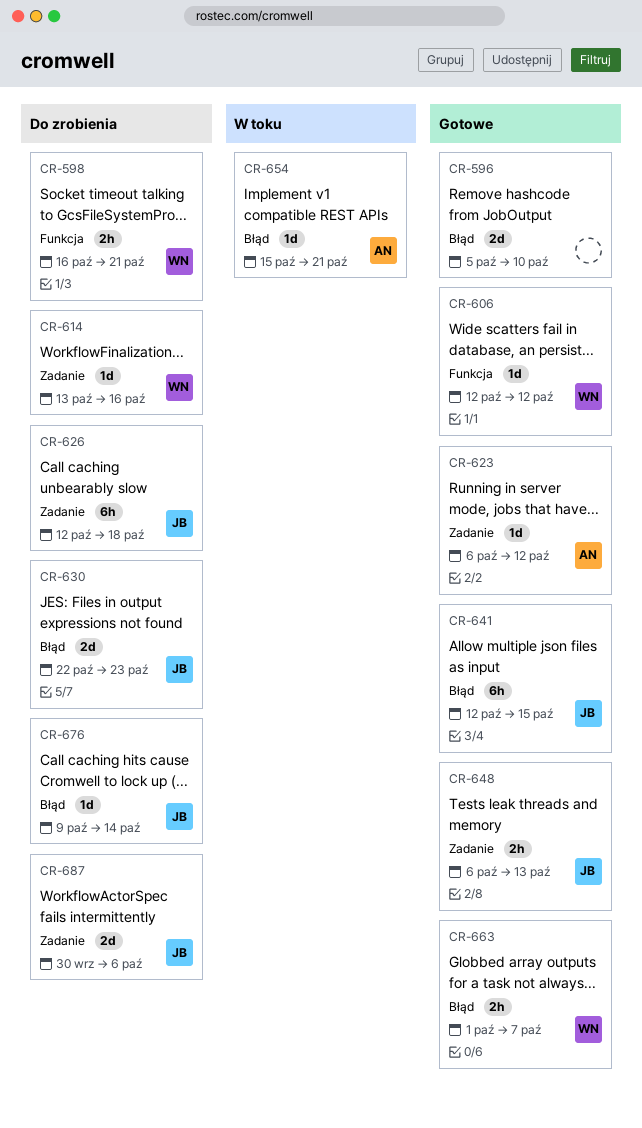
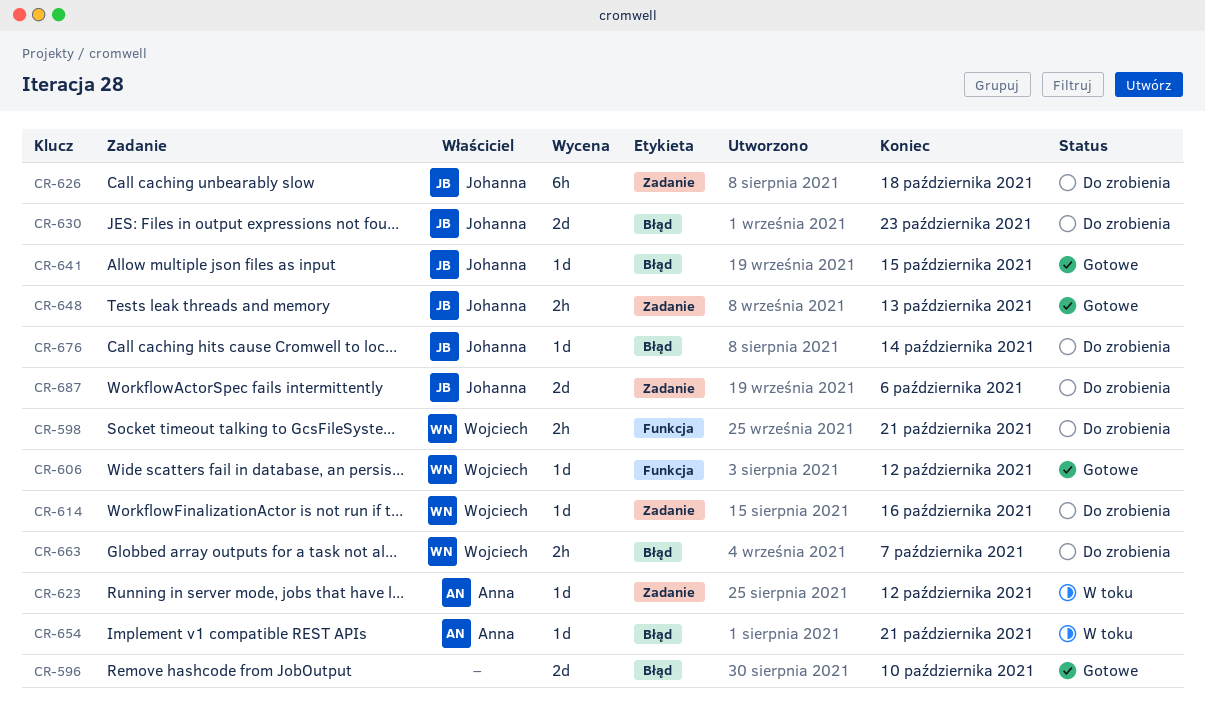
CR-623, status: Gotowe -> W toku
CR-641, estimate: 6h -> 1d
CR-663, status: Gotowe -> Do zrobienia

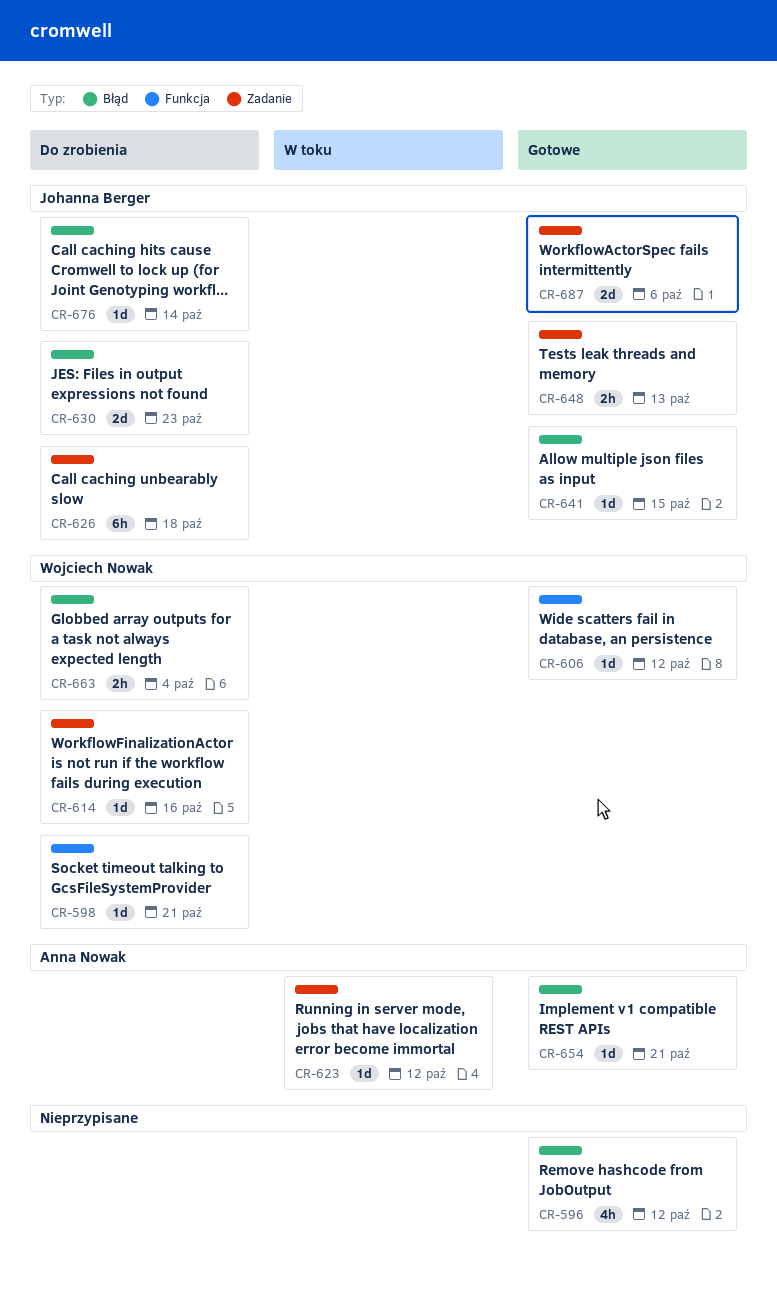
CR-596, estimate: 2d -> 4h
CR-596, due: Oct 10 -> Oct 12
CR-598, estimate: 2h -> 1d
CR-654, status: W toku -> Gotowe
CR-663, due: Oct 7 -> Oct 4
CR-687, status: Do zrobienia -> Gotowe

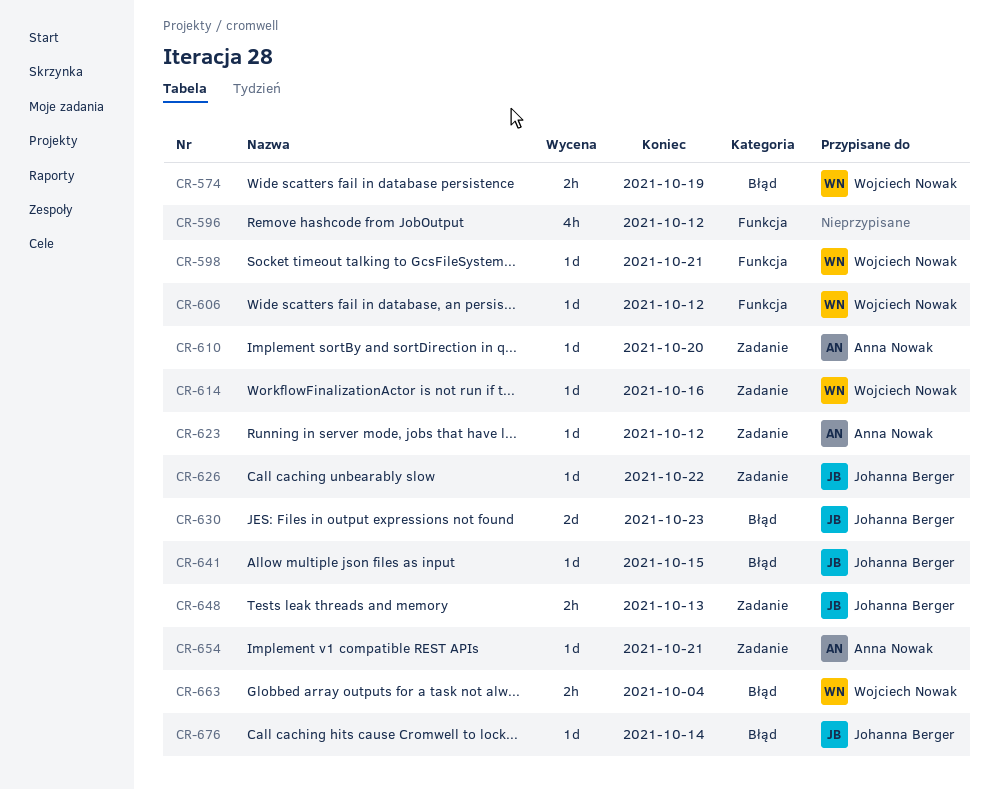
CR-574: none -> present
CR-596, label: Błąd -> Funkcja
CR-610: none -> present
CR-626, estimate: 6h -> 1d
CR-626, due: Oct 18 -> Oct 22
CR-654, label: Błąd -> Zadanie
CR-687: present -> none

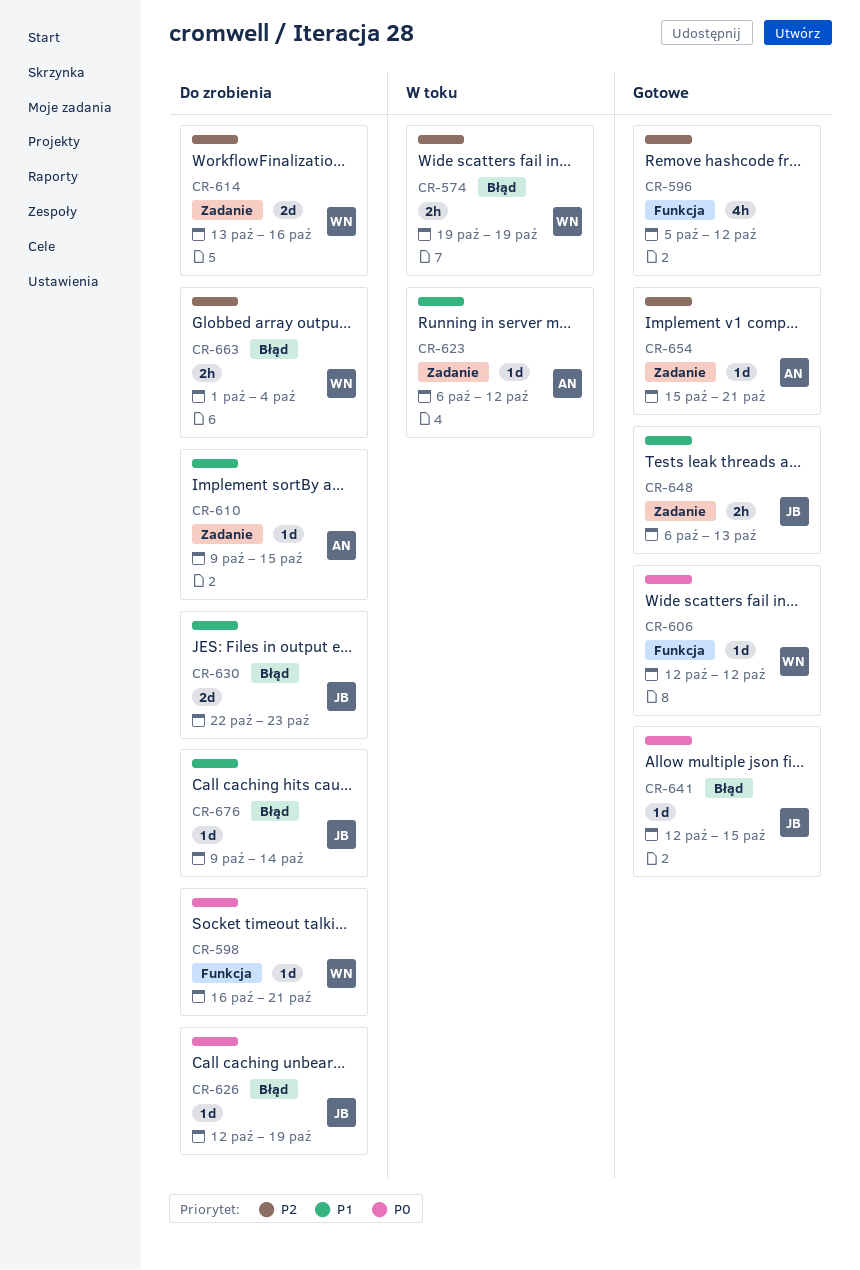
CR-610, due: Oct 20 -> Oct 15
CR-614, estimate: 1d -> 2d
CR-626, label: Zadanie -> Błąd
CR-626, due: Oct 22 -> Oct 19

